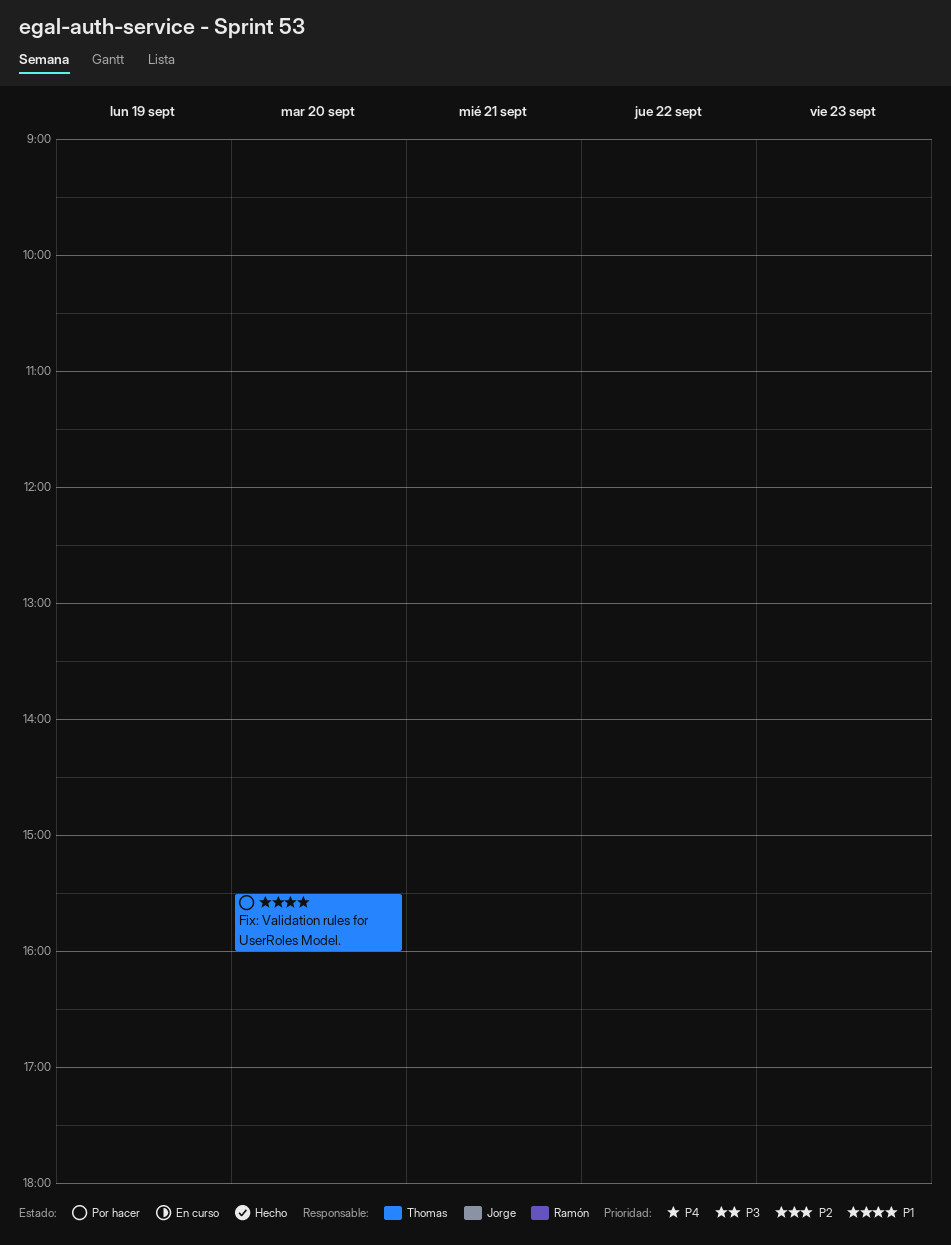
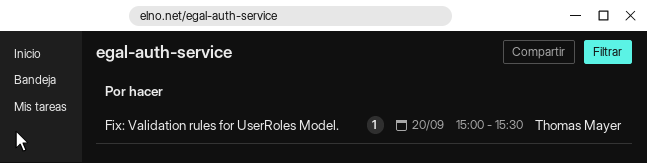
Fix: Validation rules for UserRoles Model., begins: 15:30 -> 15:00
Fix: Validation rules for UserRoles Model., ends: 16:00 -> 15:30

